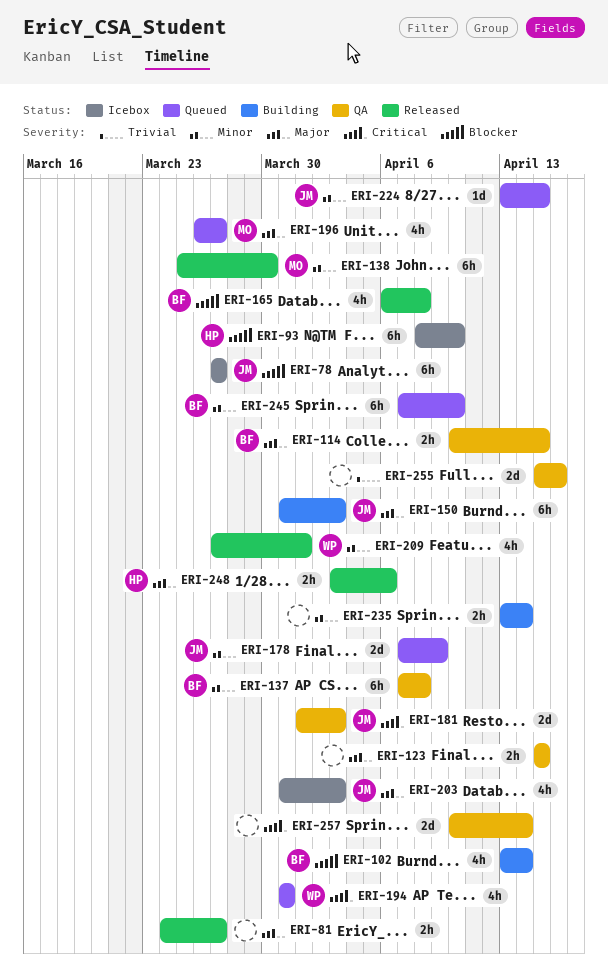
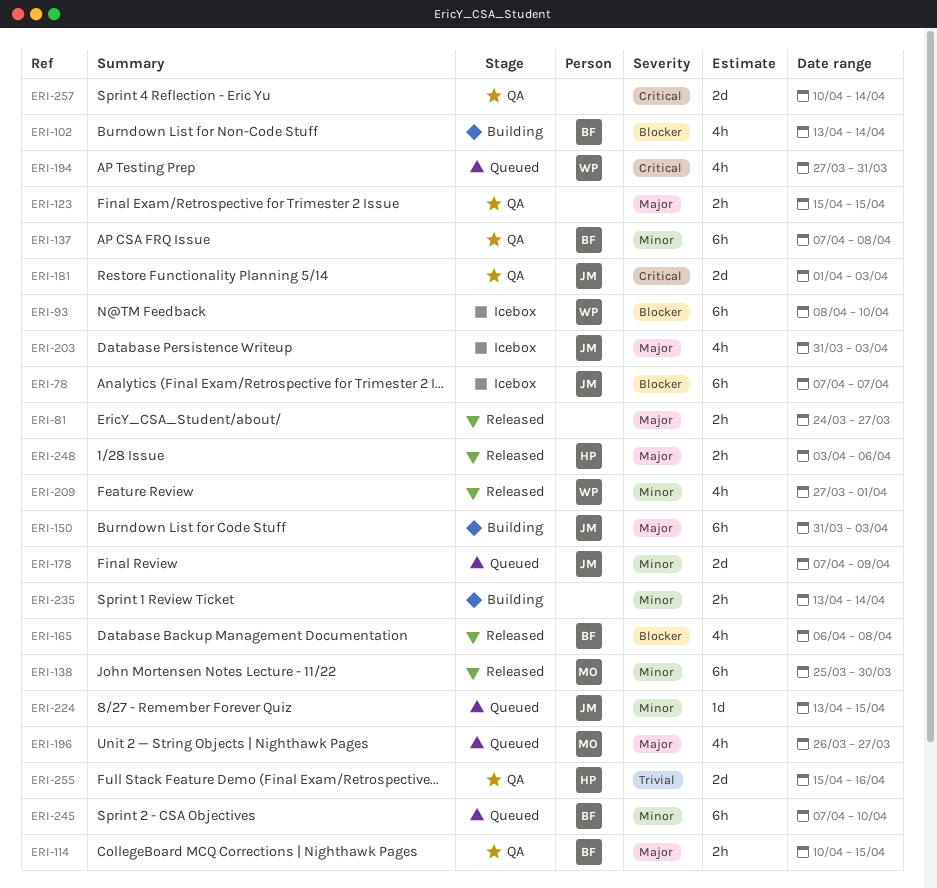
ERI-78, start: Mar 27 -> Apr 7
ERI-78, due: Mar 27 -> Apr 7
ERI-93, owner: HP -> WP
ERI-194, start: Mar 31 -> Mar 27
ERI-255, owner: none -> HP

